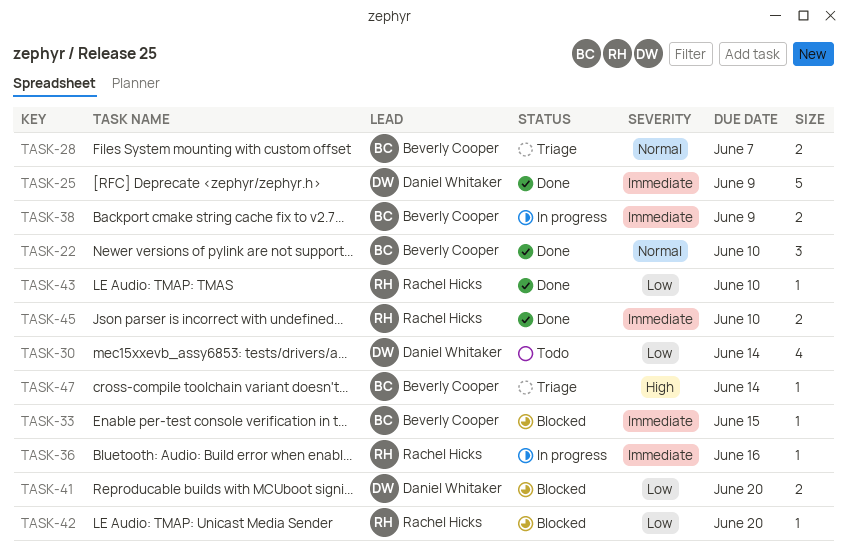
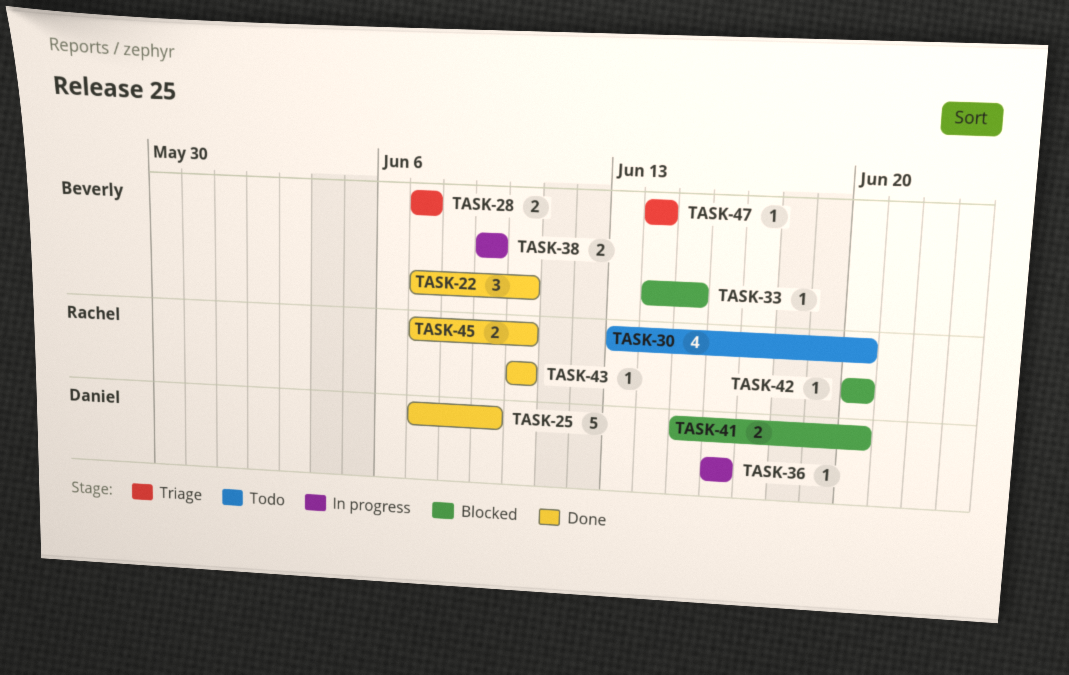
TASK-30, owner: Daniel Whitaker -> Rachel Hicks
TASK-30, due: Jun 14 -> Jun 20
TASK-36, owner: Rachel Hicks -> Daniel Whitaker

